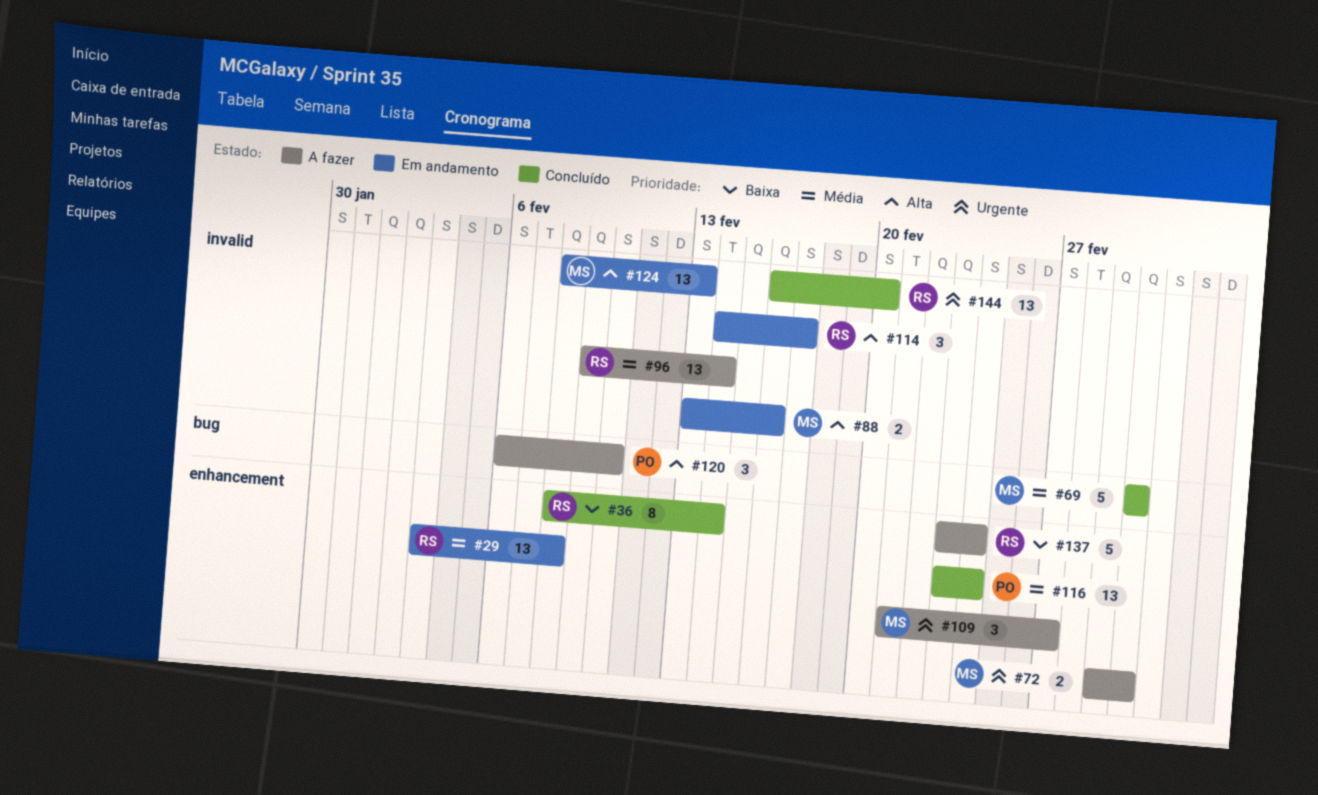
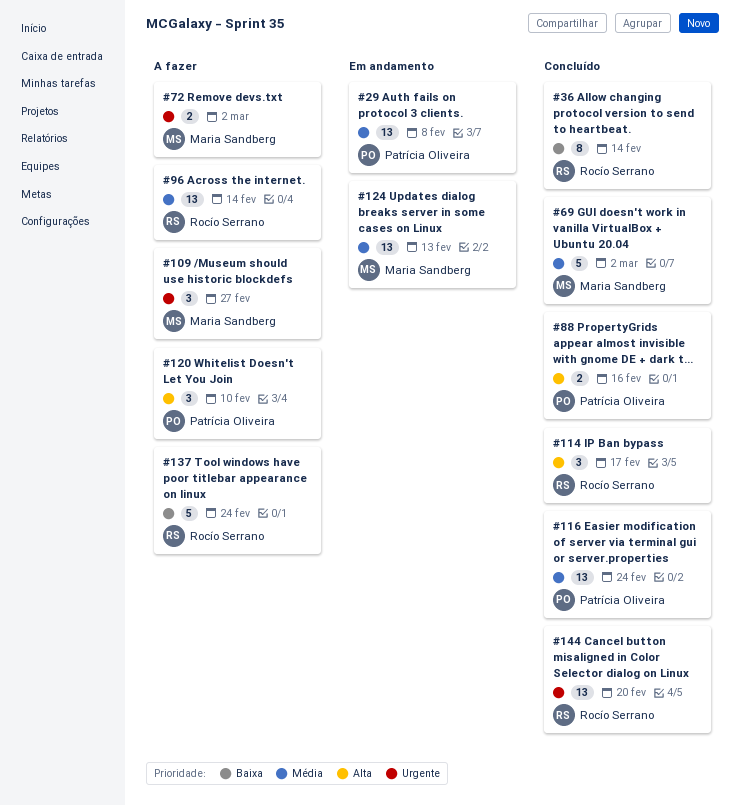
#29, owner: Rocío Serrano -> Patrícia Oliveira
#88, status: Em andamento -> Concluído
#88, owner: Maria Sandberg -> Patrícia Oliveira
#114, status: Em andamento -> Concluído
#124, priority: Alta -> Média

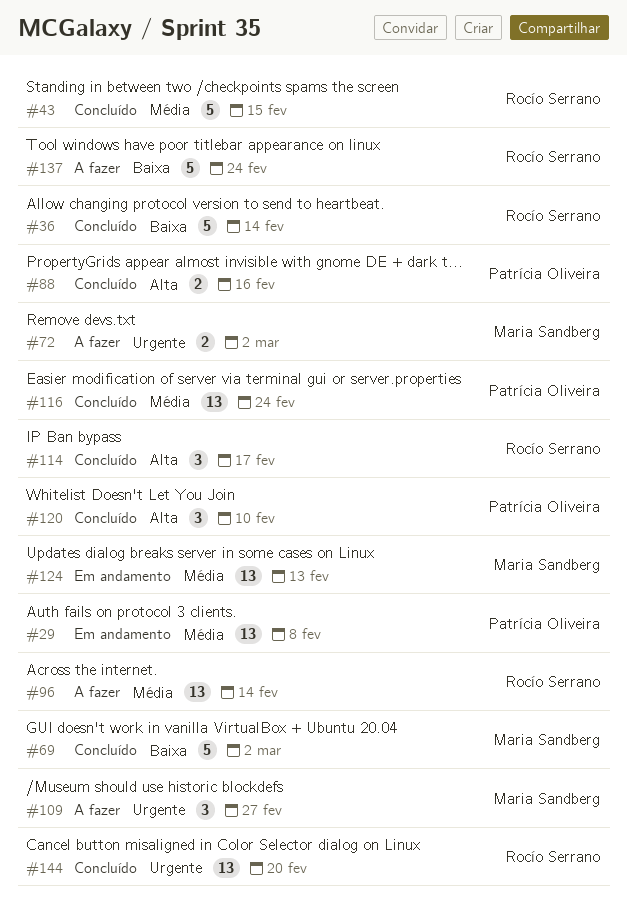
#36, estimate: 8 -> 5
#43: none -> present
#69, priority: Média -> Baixa
#120, status: A fazer -> Concluído

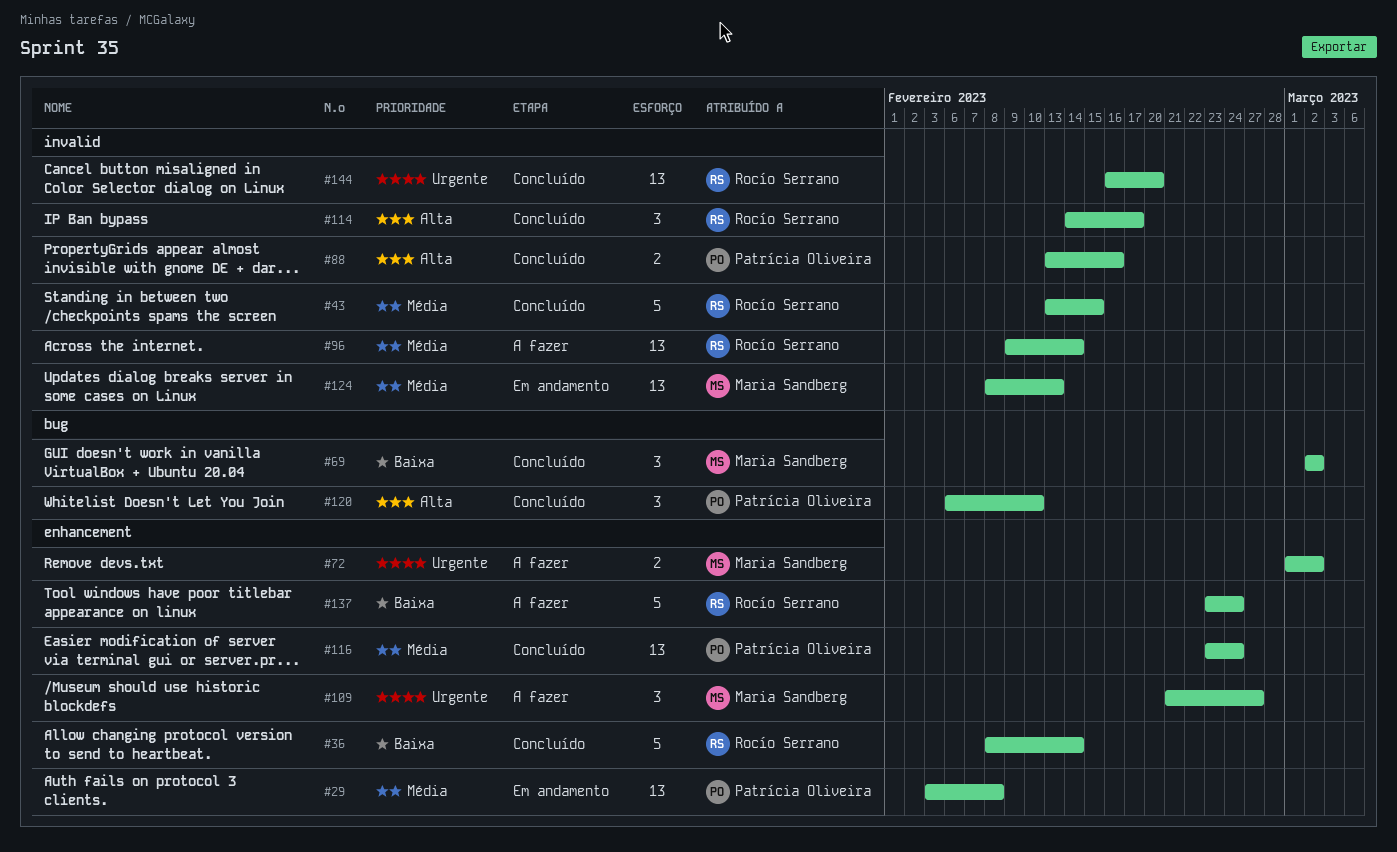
#69, estimate: 5 -> 3

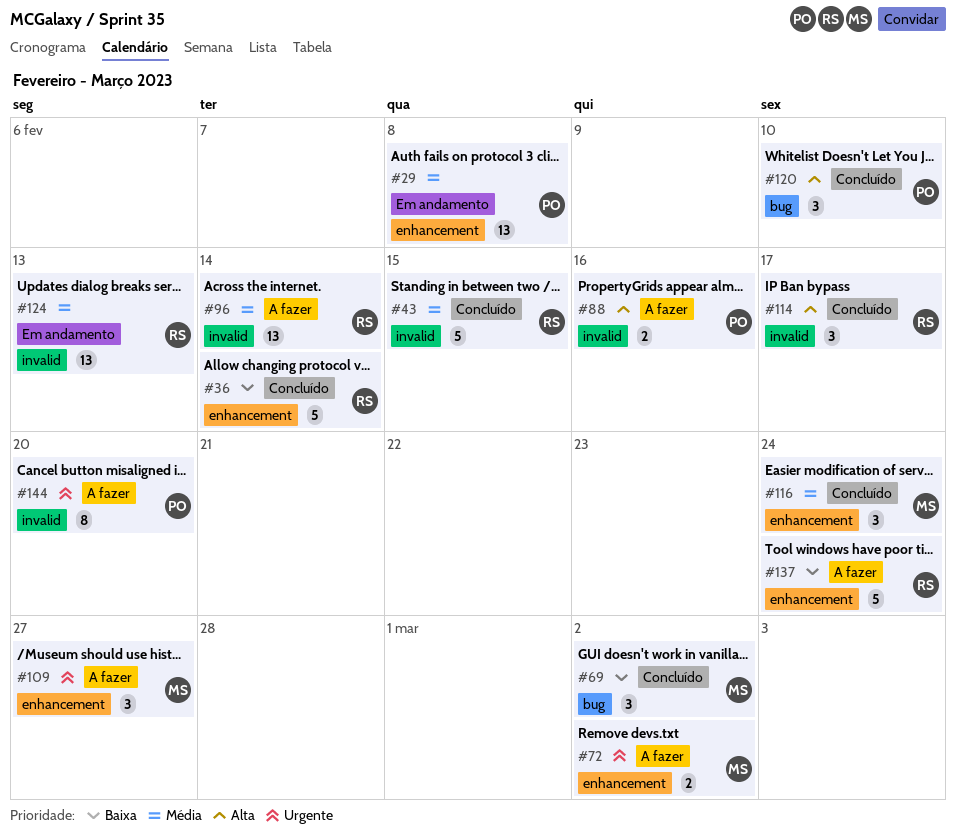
#88, status: Concluído -> A fazer
#116, owner: Patrícia Oliveira -> Maria Sandberg
#116, estimate: 13 -> 3
#124, owner: Maria Sandberg -> Rocío Serrano
#144, status: Concluído -> A fazer
#144, owner: Rocío Serrano -> Patrícia Oliveira
#144, estimate: 13 -> 8

